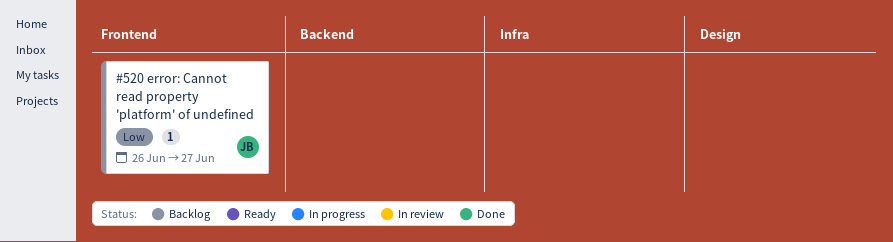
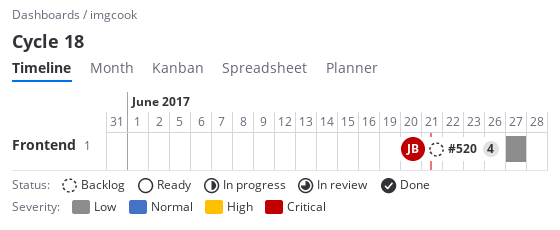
#520, estimate: 1 -> 4
#520, start: Jun 26 -> Jun 27

